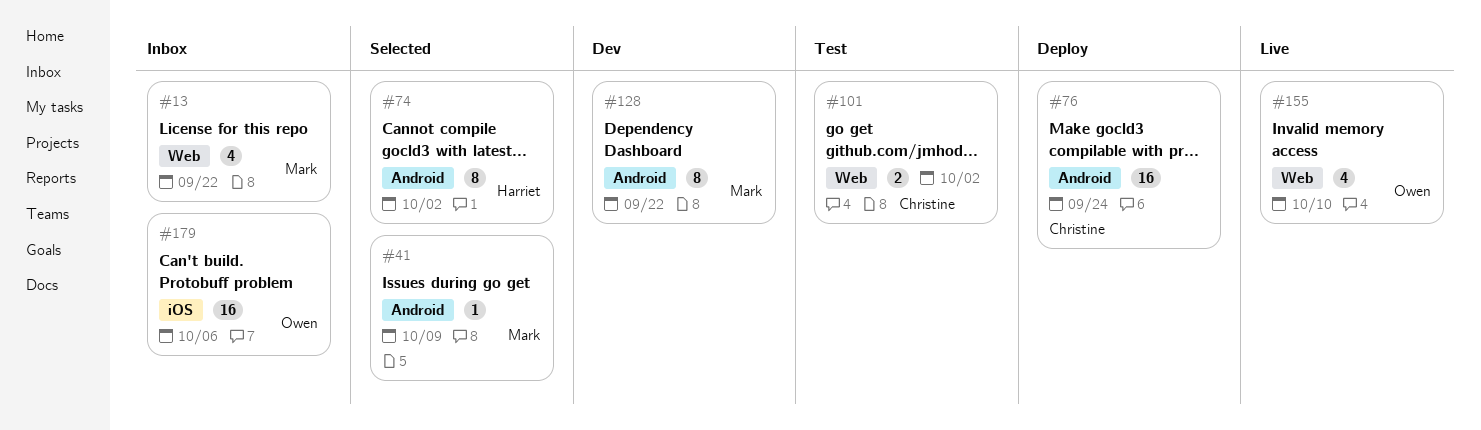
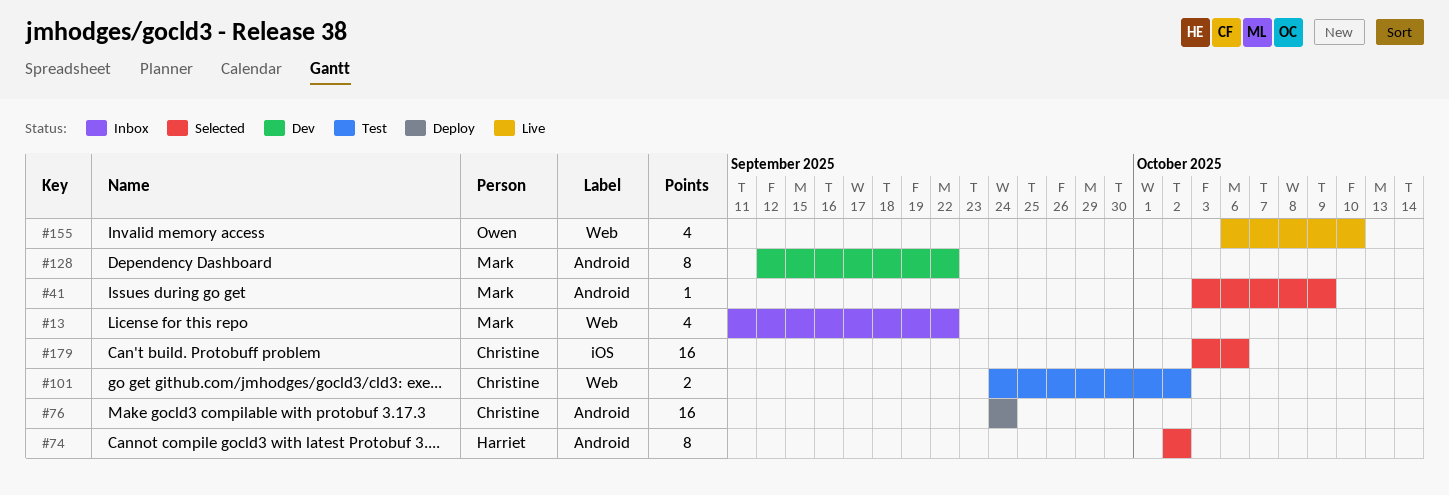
#179, status: Inbox -> Selected
#179, owner: Owen -> Christine

